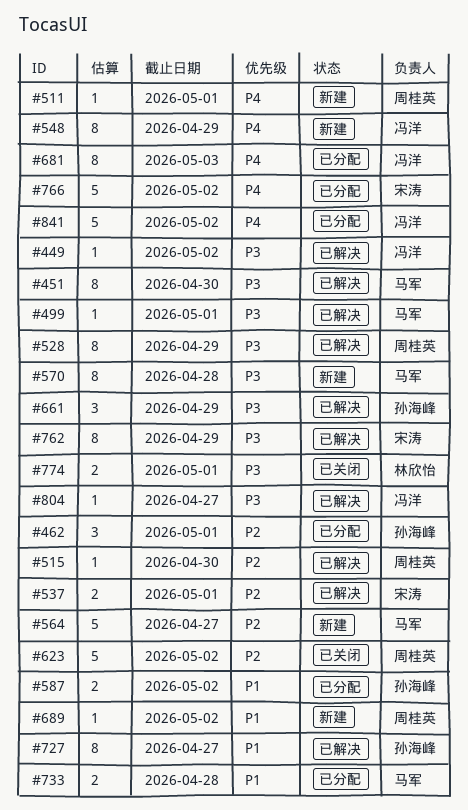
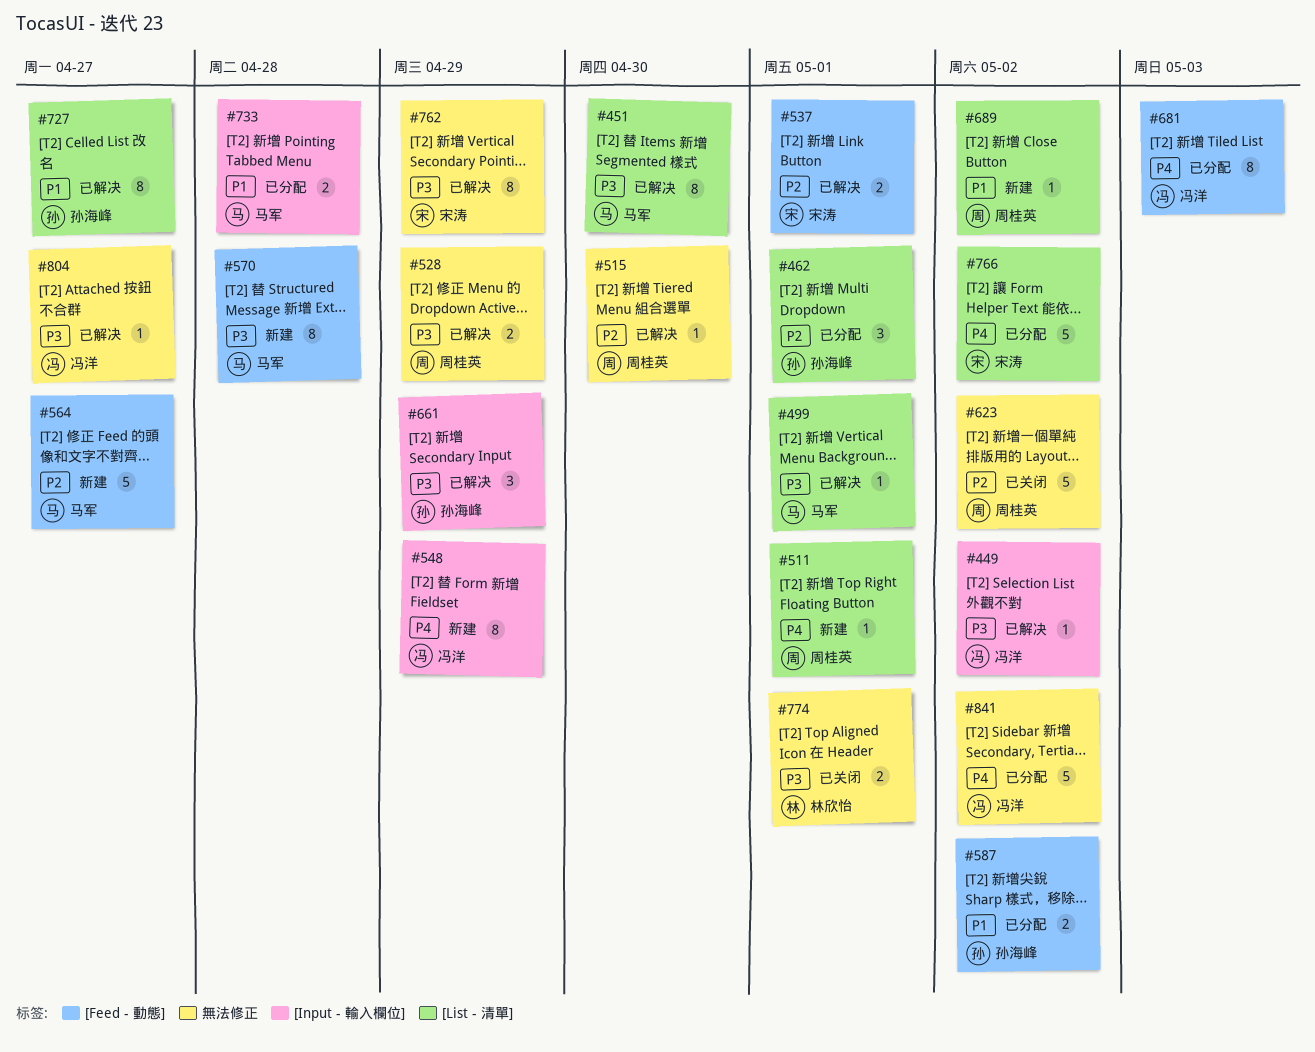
#528, estimate: 8 -> 2

